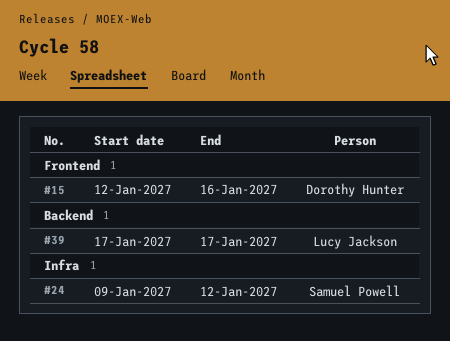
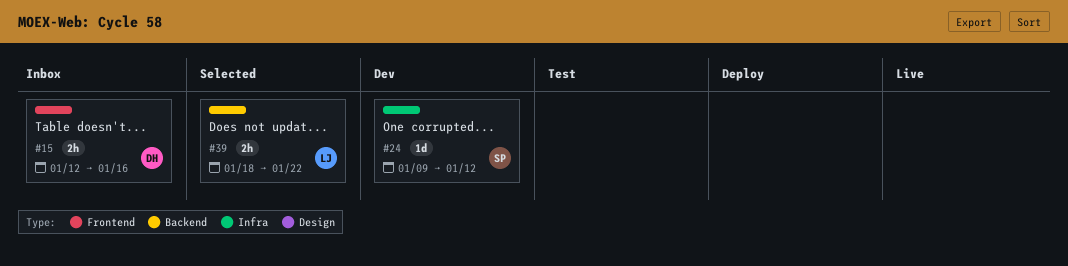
#39, start: Jan 17 -> Jan 18
#39, due: Jan 17 -> Jan 22

